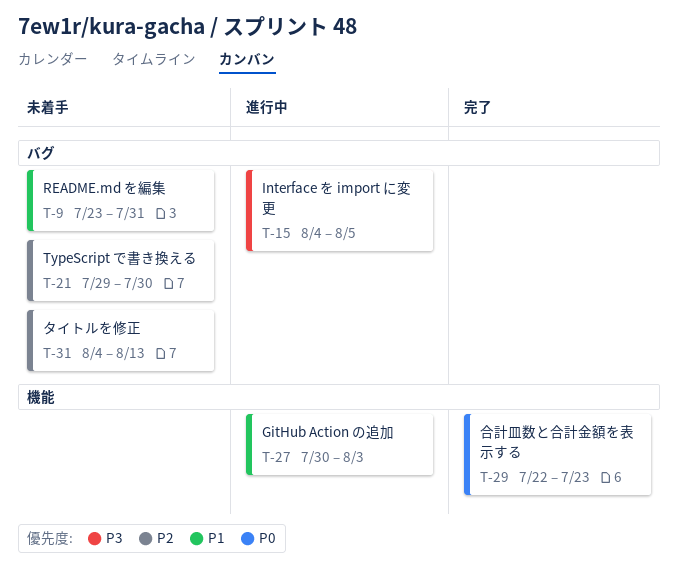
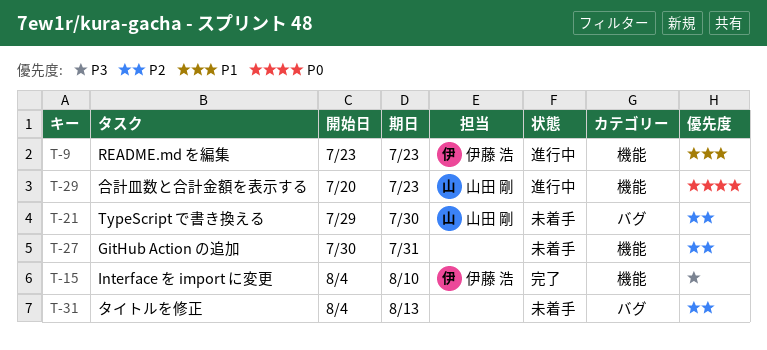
T-9, status: 未着手 -> 進行中
T-9, label: バグ -> 機能
T-9, due: Jul 31 -> Jul 23
T-15, status: 進行中 -> 完了
T-15, label: バグ -> 機能
T-15, due: Aug 5 -> Aug 10
T-27, status: 進行中 -> 未着手
T-27, priority: P1 -> P2
T-27, due: Aug 3 -> Jul 31
T-29, status: 完了 -> 進行中
T-29, start: Jul 22 -> Jul 20

